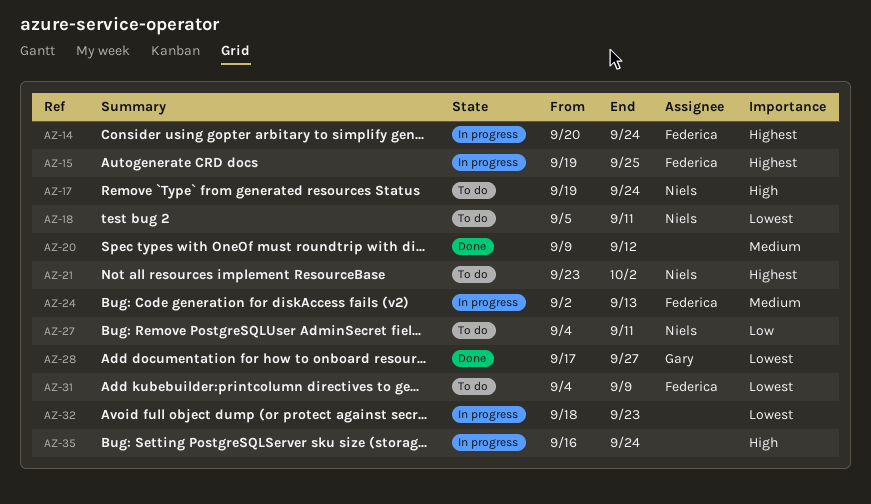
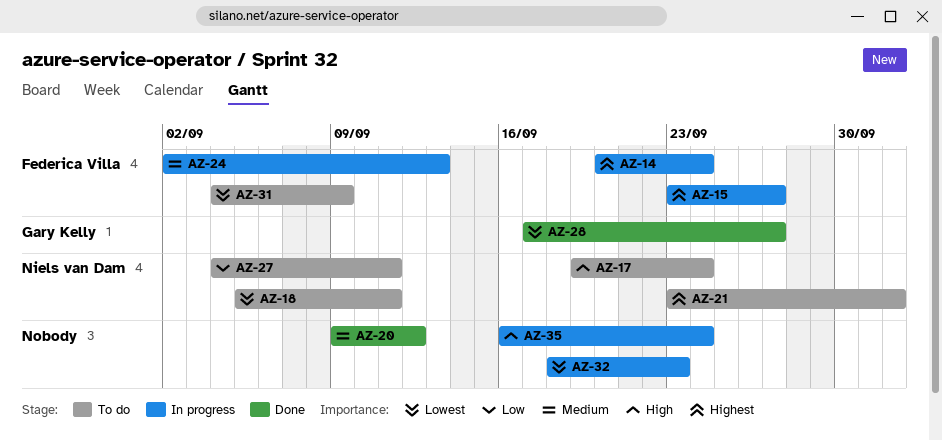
AZ-15, start: Sep 19 -> Sep 23
AZ-15, due: Sep 25 -> Sep 27

